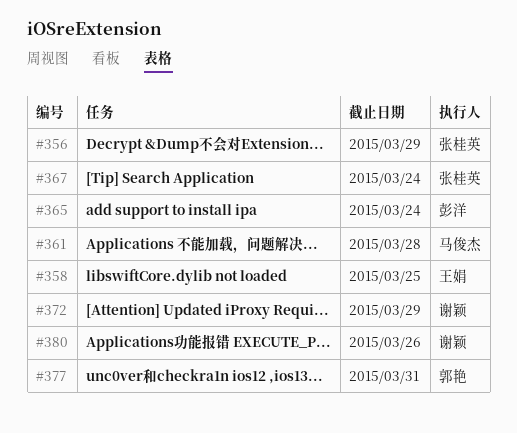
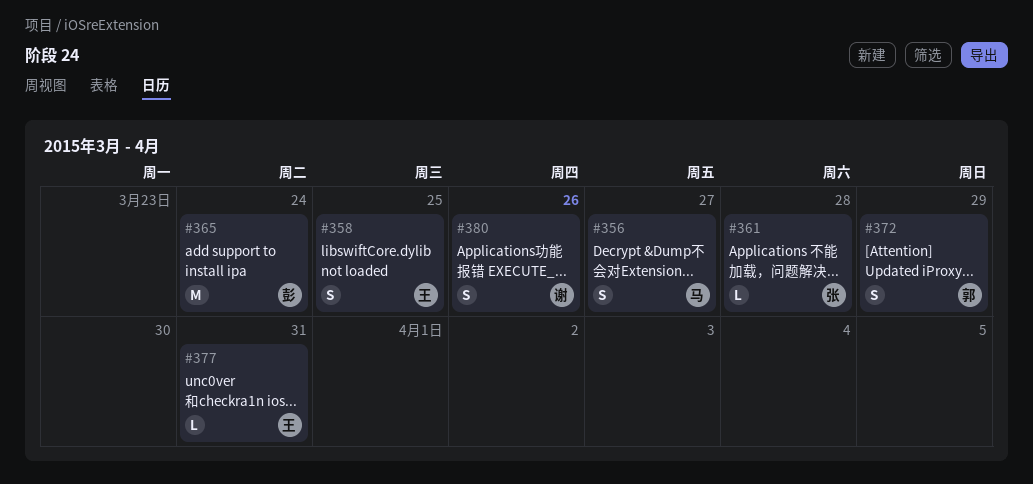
#356, owner: 张桂英 -> 马俊杰
#356, due: Mar 29 -> Mar 27
#361, owner: 马俊杰 -> 张桂英
#367: present -> none
#372, owner: 谢颖 -> 郭艳
#377, owner: 郭艳 -> 王娟

